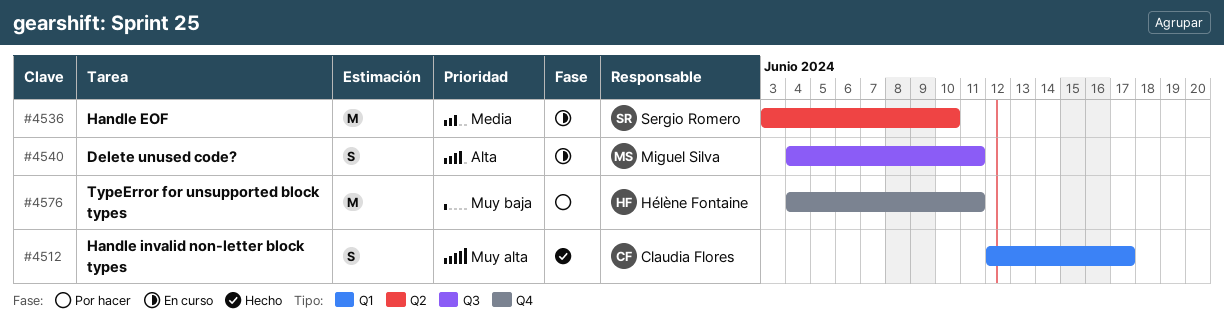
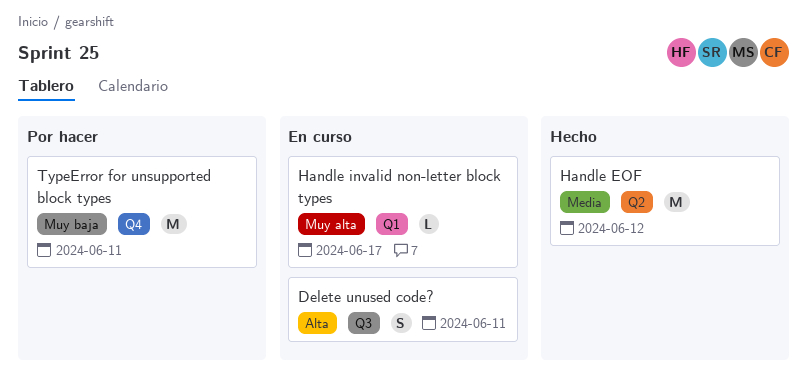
Handle EOF, status: En curso -> Hecho
Handle EOF, due: Jun 10 -> Jun 12
Handle invalid non-letter block types, status: Hecho -> En curso
Handle invalid non-letter block types, estimate: S -> L

